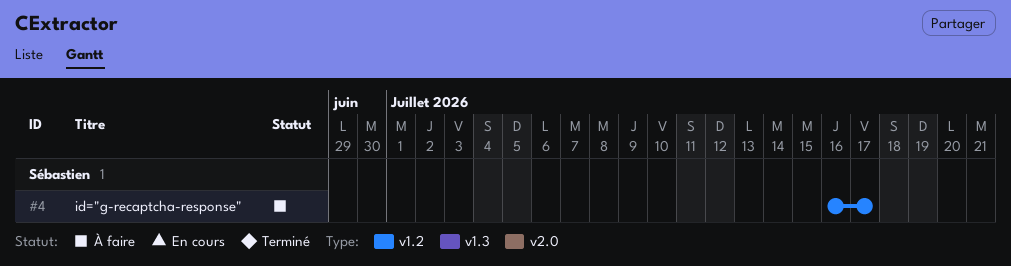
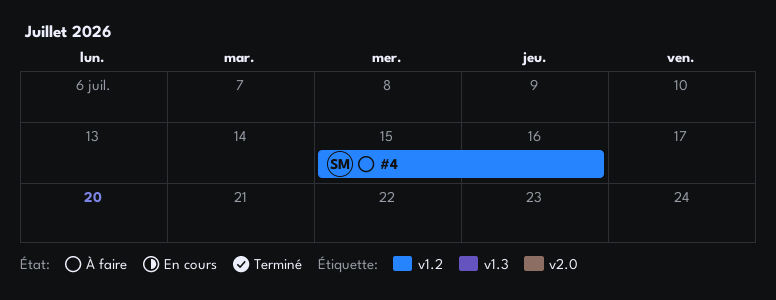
#4, start: Jul 16 -> Jul 15
#4, due: Jul 17 -> Jul 16

